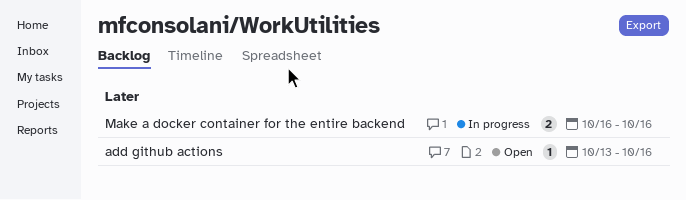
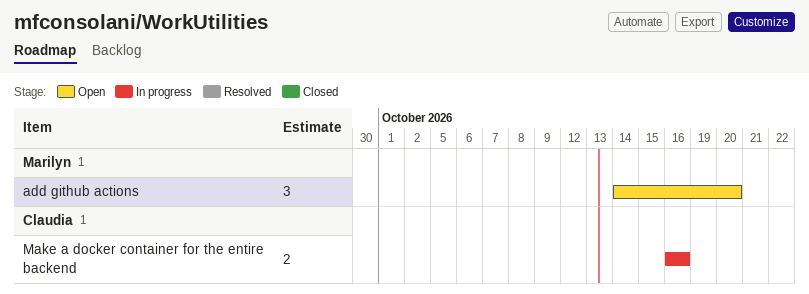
add github actions, estimate: 1 -> 3
add github actions, start: Oct 13 -> Oct 14
add github actions, due: Oct 16 -> Oct 20

